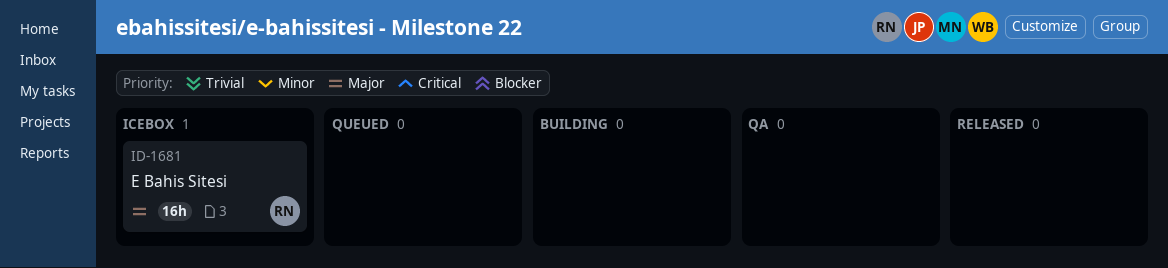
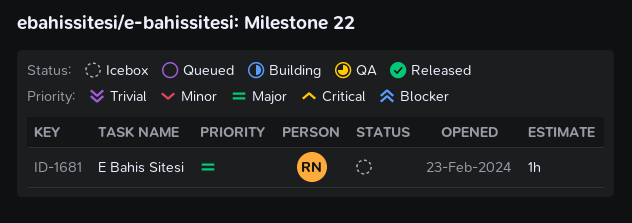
ID-1681, estimate: 16h -> 1h

